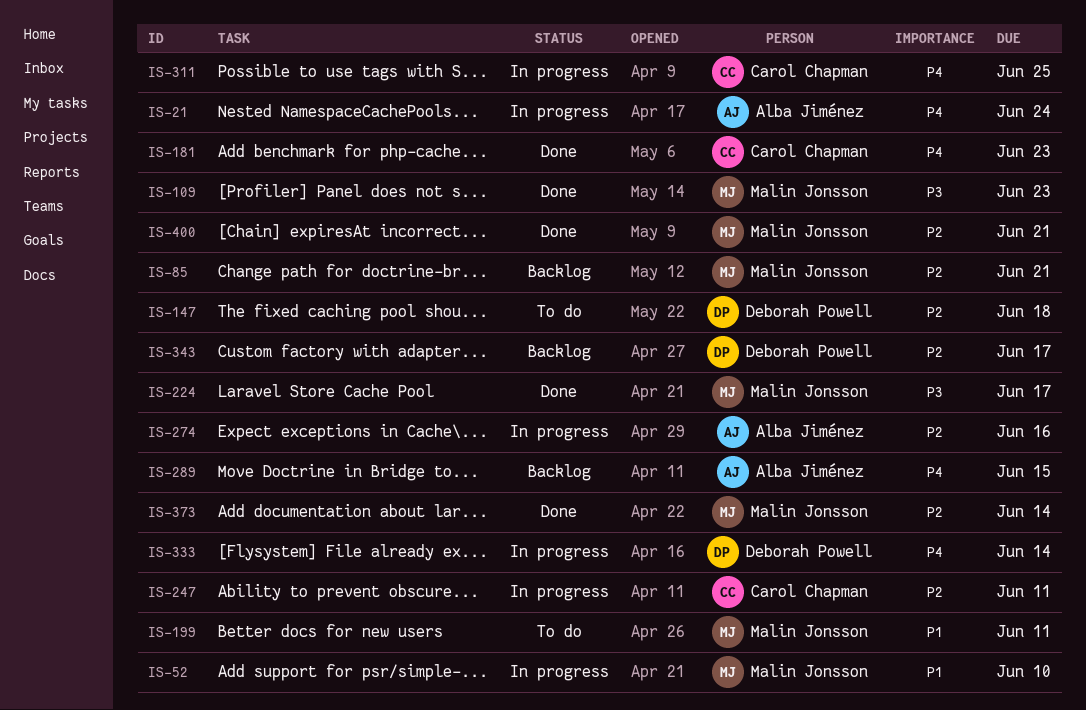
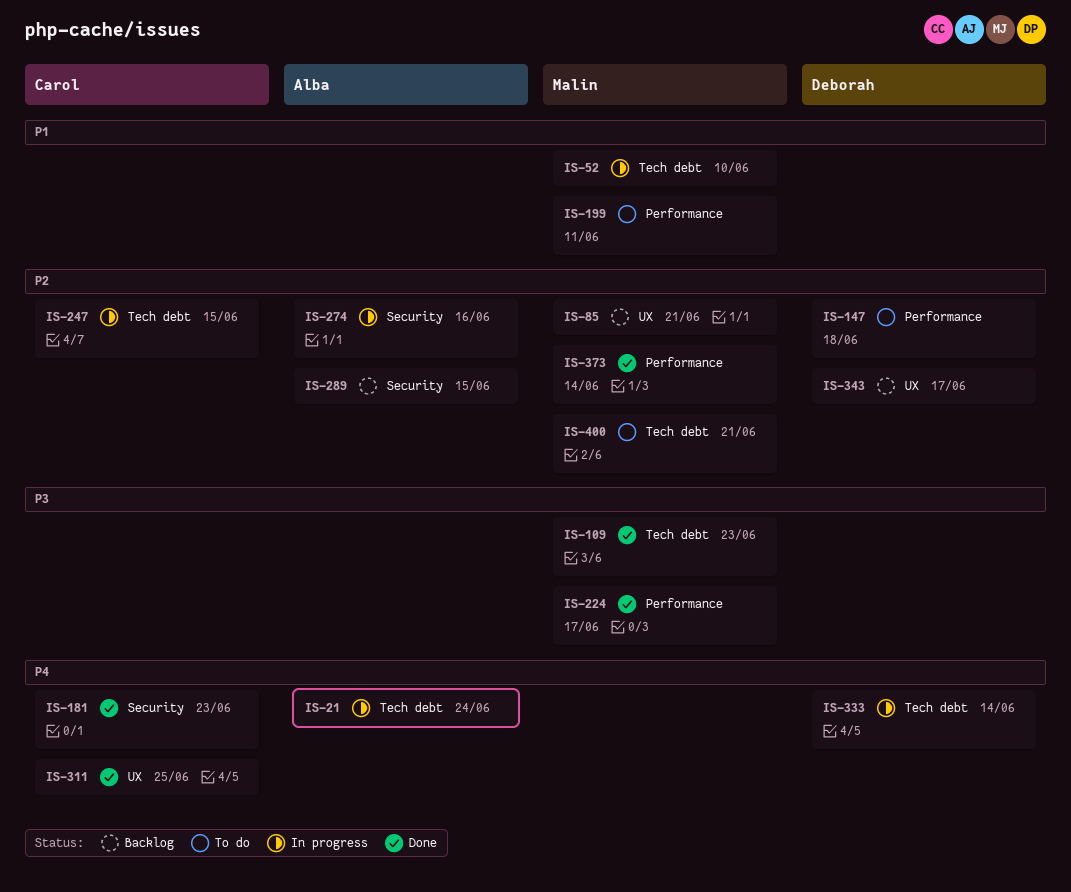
IS-247, due: Jun 11 -> Jun 15
IS-289, priority: P4 -> P2
IS-311, status: In progress -> Done
IS-400, status: Done -> To do

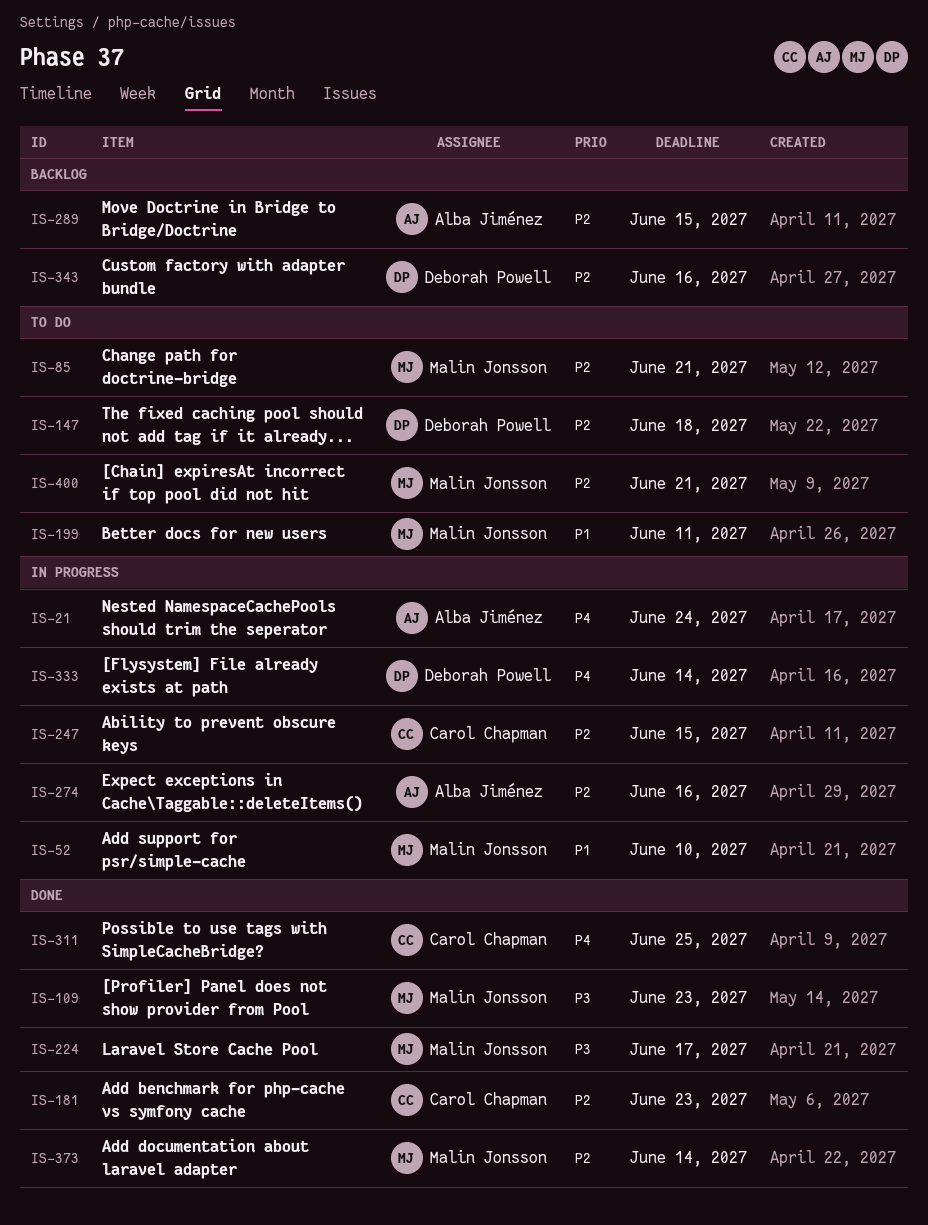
IS-85, status: Backlog -> To do
IS-181, priority: P4 -> P2
IS-343, due: Jun 17 -> Jun 16

